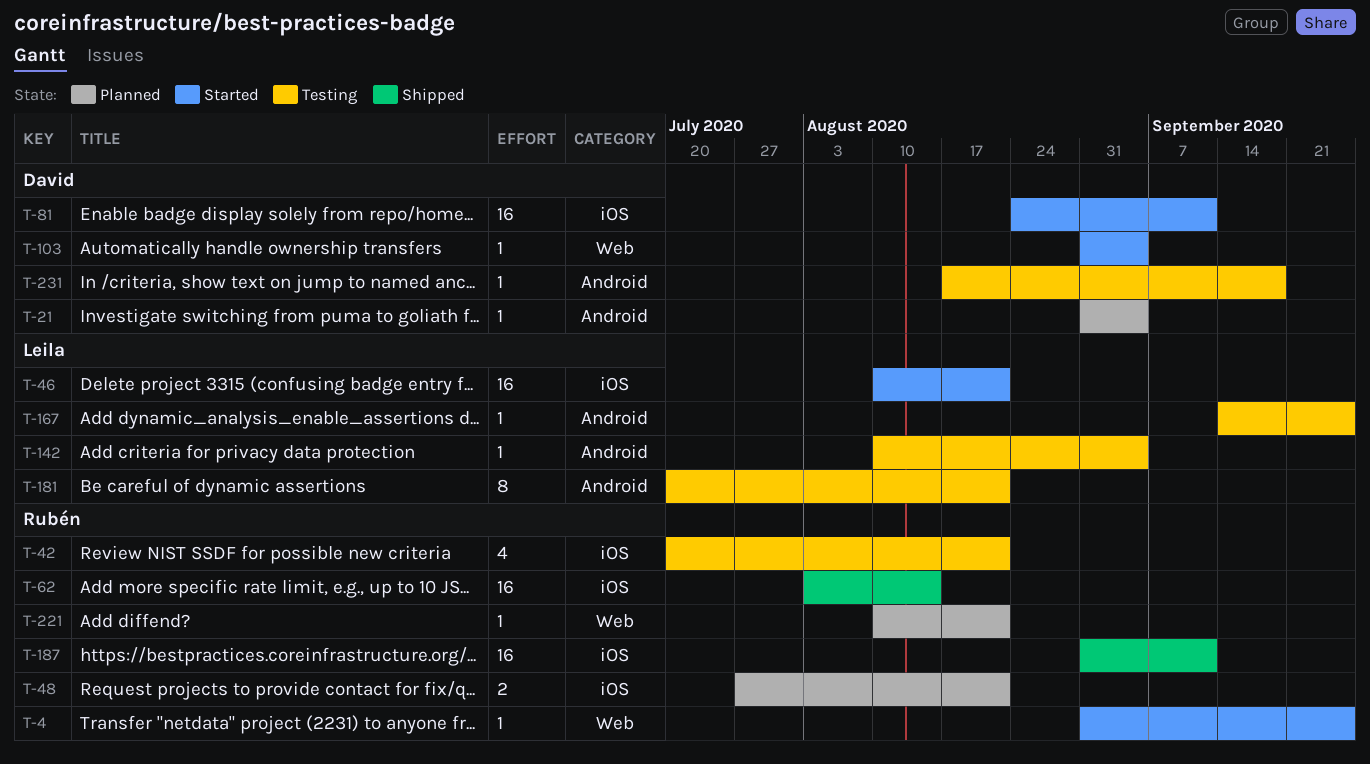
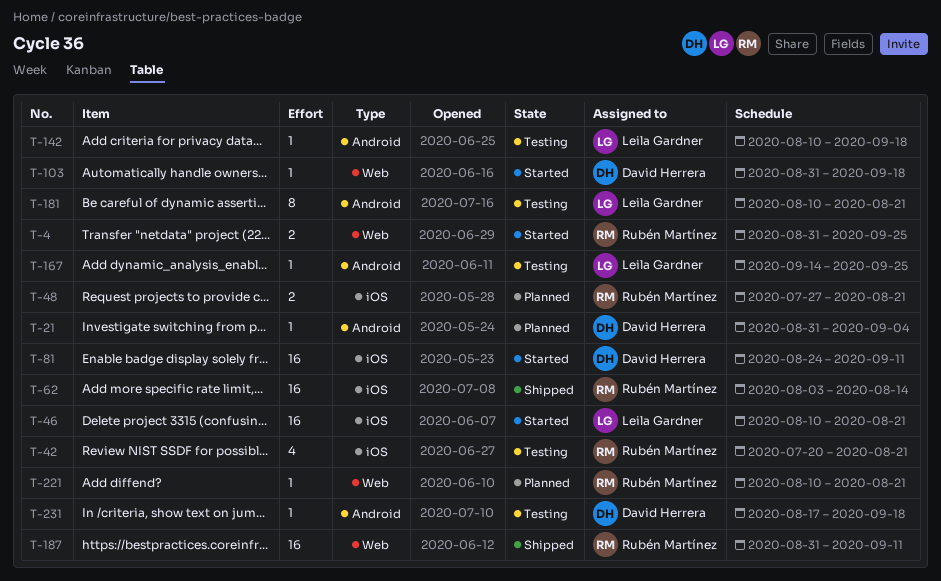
T-4, estimate: 1 -> 2
T-103, due: Sep 4 -> Sep 18
T-142, due: Sep 4 -> Sep 18
T-181, start: Jul 20 -> Aug 10
T-187, label: iOS -> Web

